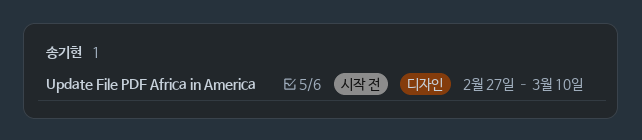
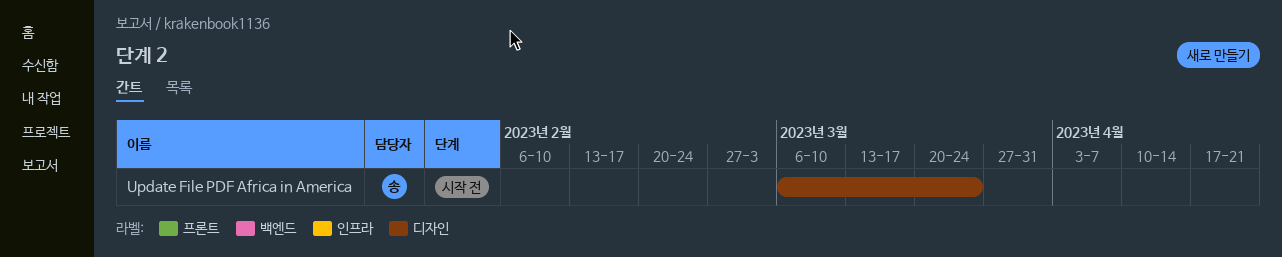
Update File PDF Africa in America, start: Feb 27 -> Mar 6
Update File PDF Africa in America, due: Mar 10 -> Mar 24

